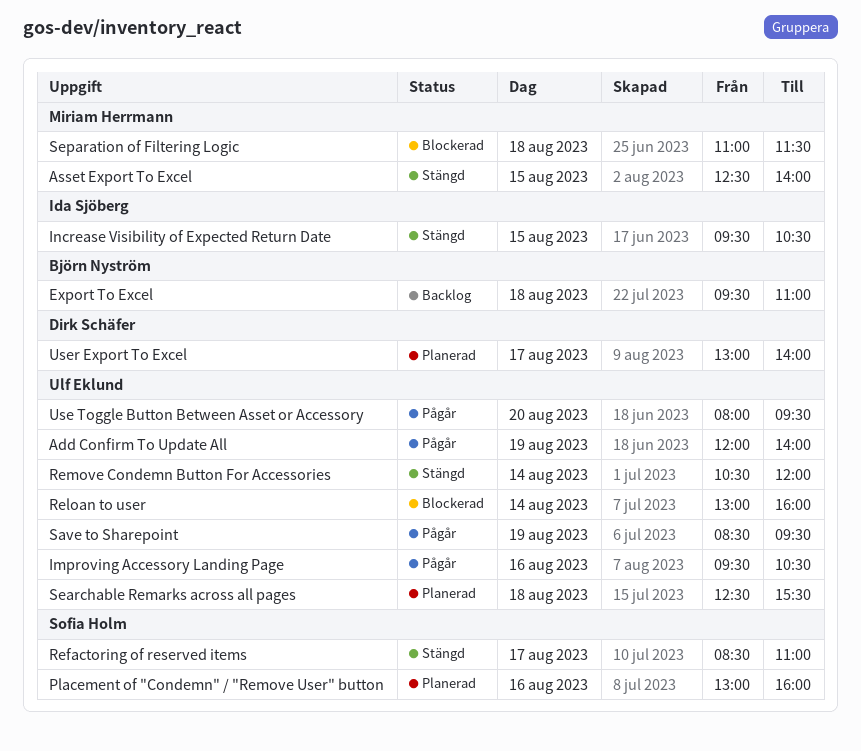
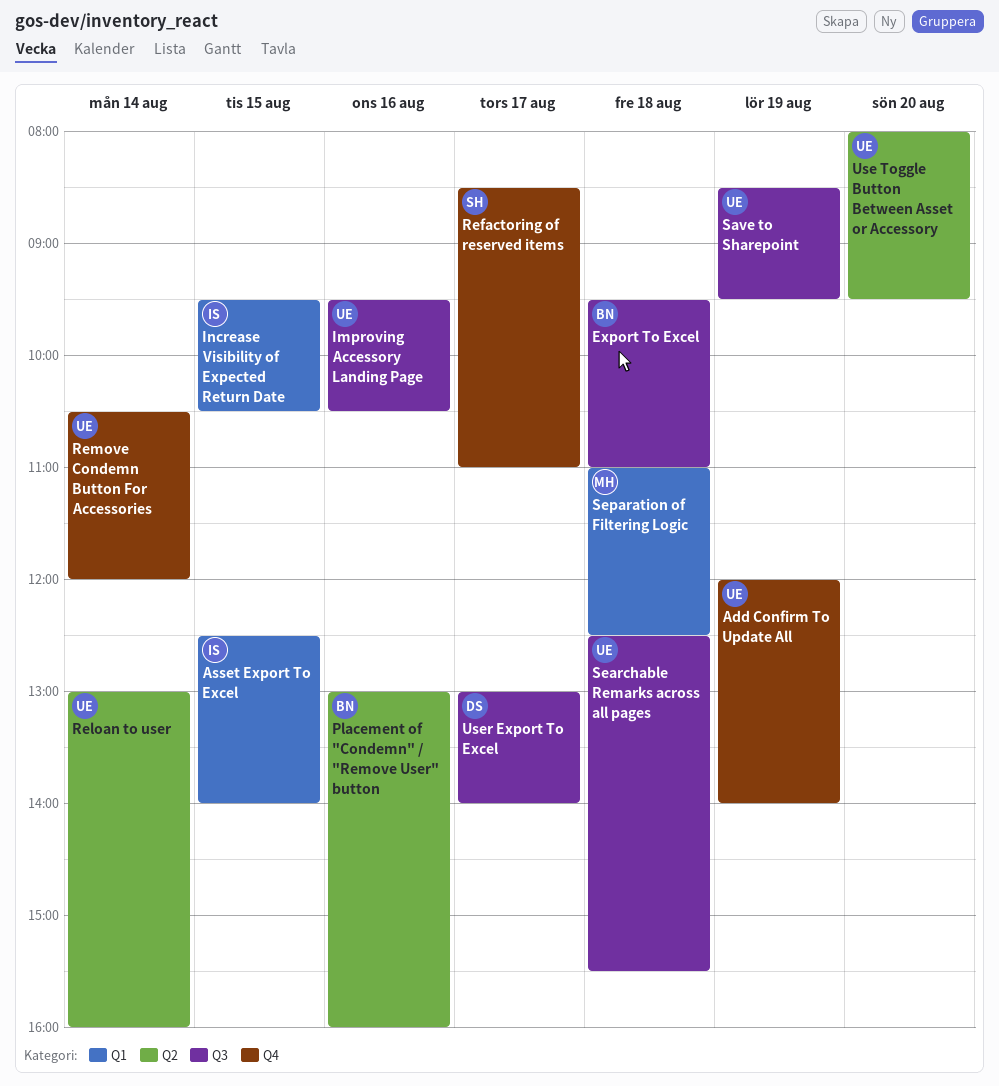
Asset Export To Excel, owner: Miriam Herrmann -> Ida Sjöberg
Placement of "Condemn" / "Remove User" button, owner: Sofia Holm -> Björn Nyström
Separation of Filtering Logic, ends: 11:30 -> 12:30

